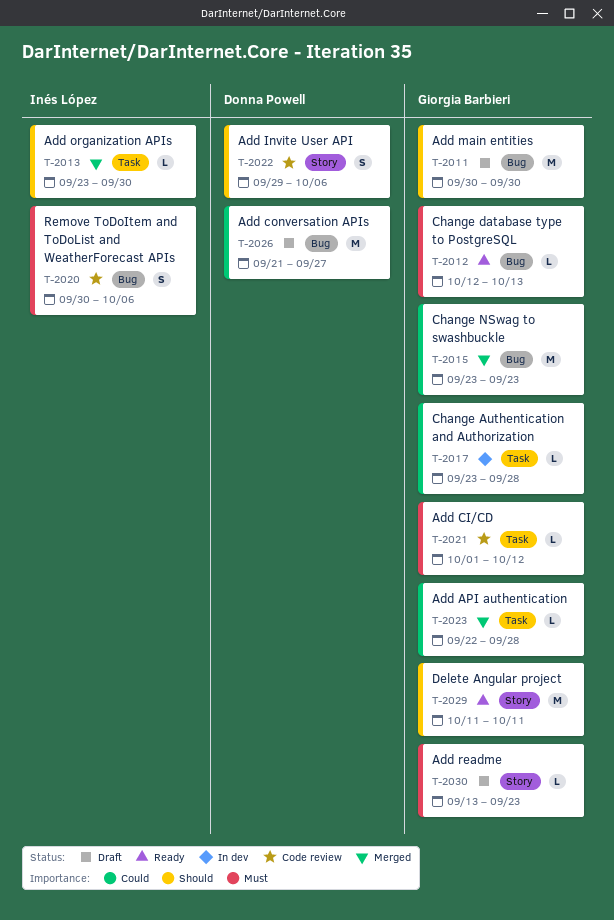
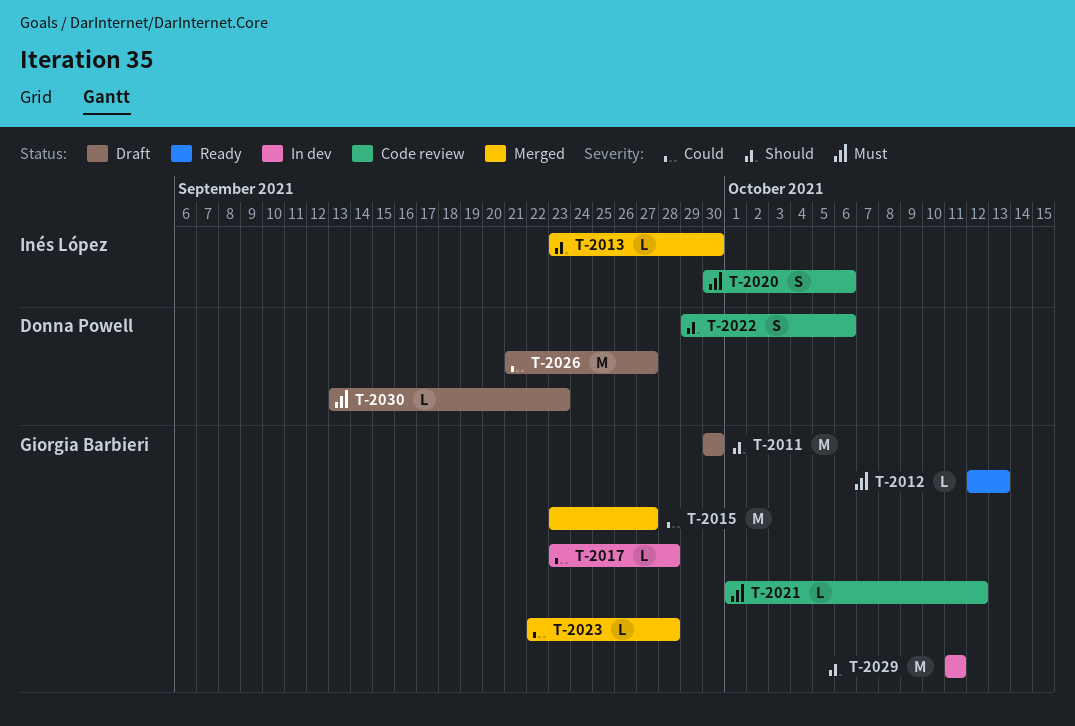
T-2015, due: Sep 23 -> Sep 27
T-2029, status: Ready -> In dev
T-2030, owner: Giorgia Barbieri -> Donna Powell

